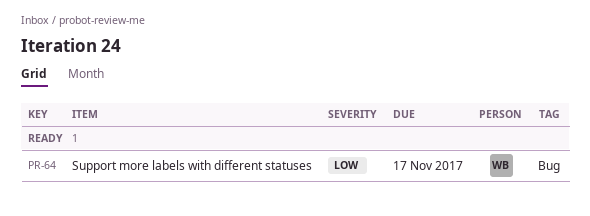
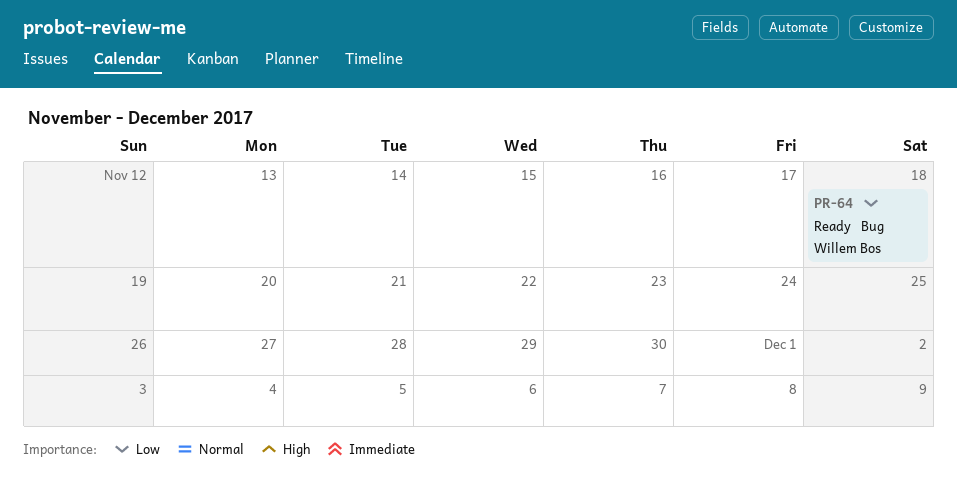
PR-64, due: Nov 17 -> Nov 18

